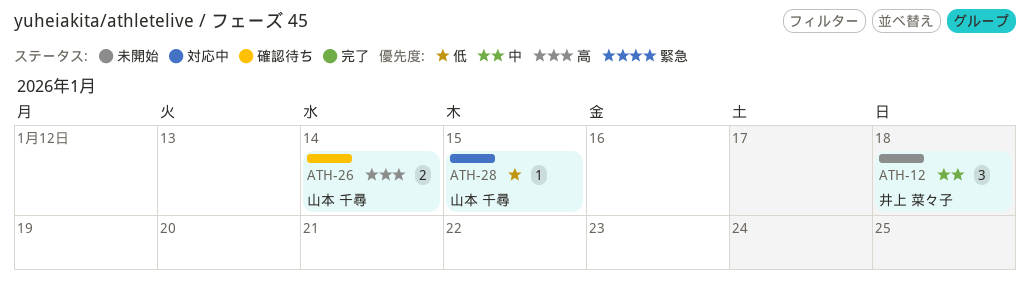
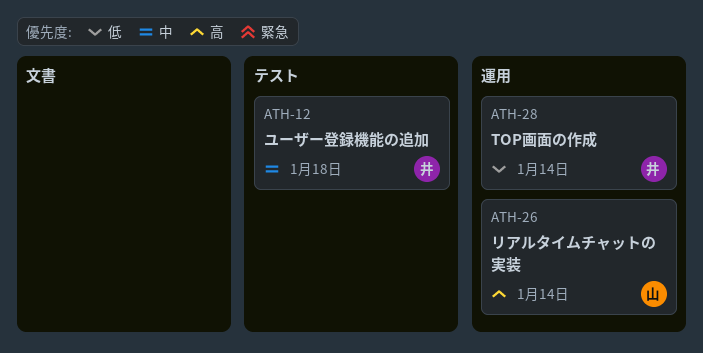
ATH-28, owner: 山本 千尋 -> 井上 菜々子
ATH-28, due: Jan 15 -> Jan 14

